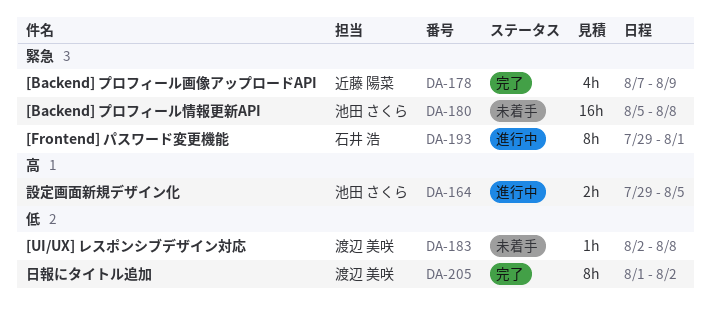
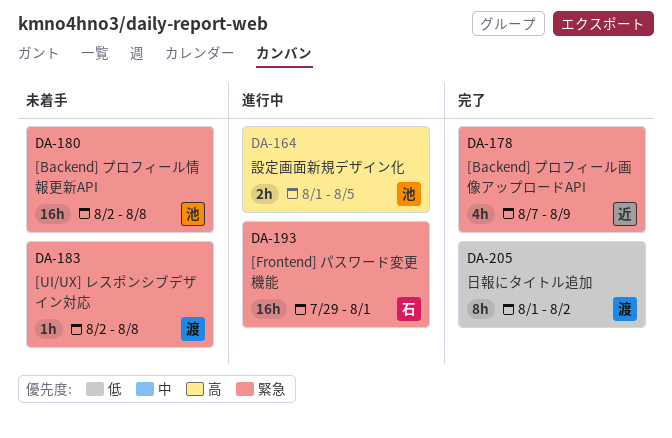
DA-164, start: Jul 29 -> Aug 1
DA-180, start: Aug 5 -> Aug 2
DA-183, priority: 低 -> 緊急
DA-193, estimate: 8h -> 16h

